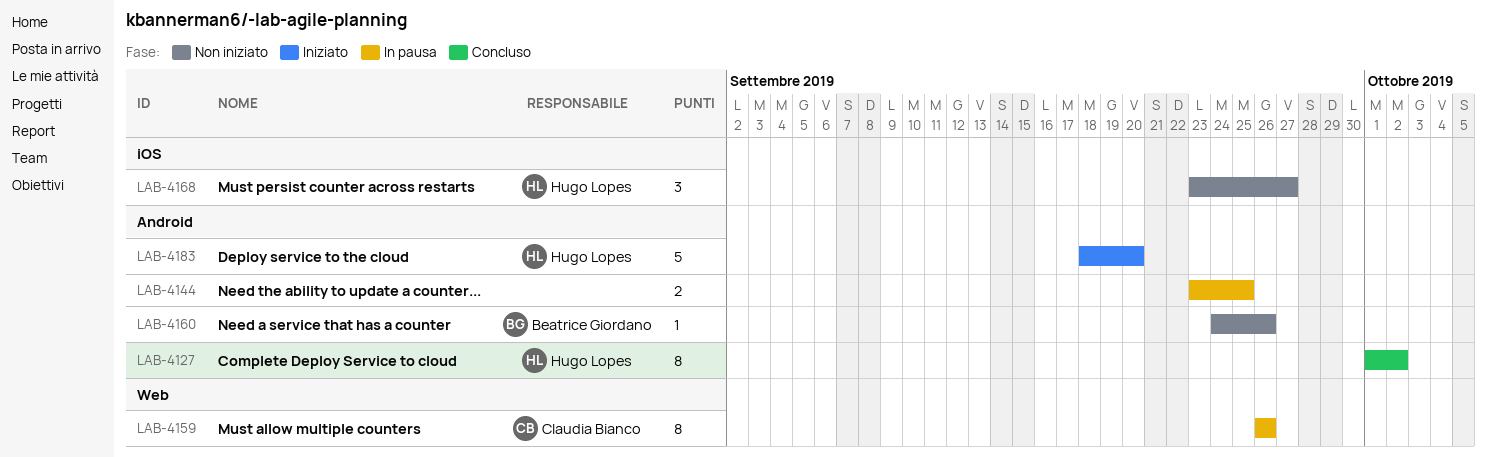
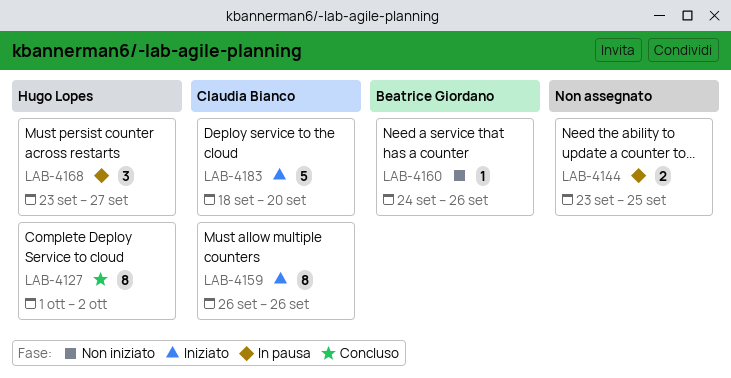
LAB-4159, status: In pausa -> Iniziato
LAB-4168, status: Non iniziato -> In pausa
LAB-4183, owner: Hugo Lopes -> Claudia Bianco

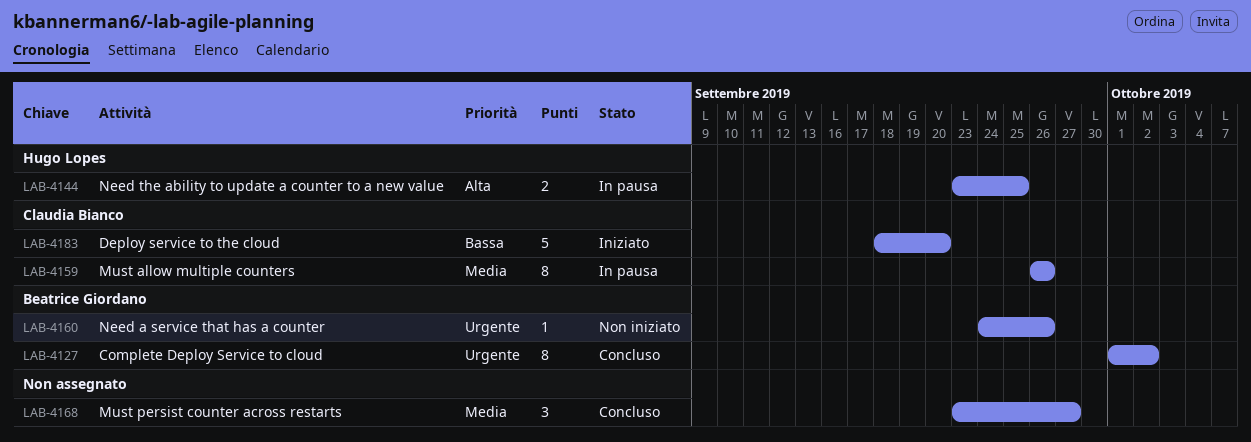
LAB-4127, owner: Hugo Lopes -> Beatrice Giordano
LAB-4144, owner: none -> Hugo Lopes
LAB-4159, status: Iniziato -> In pausa
LAB-4168, status: In pausa -> Concluso
LAB-4168, owner: Hugo Lopes -> none

